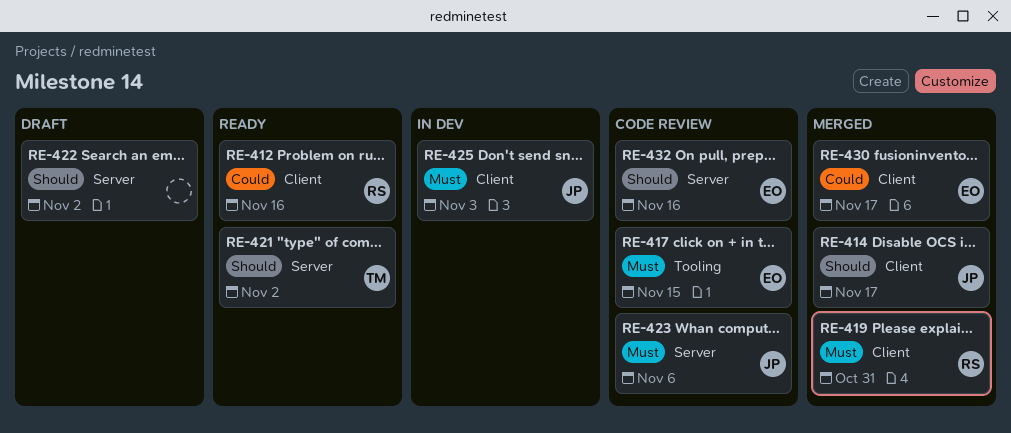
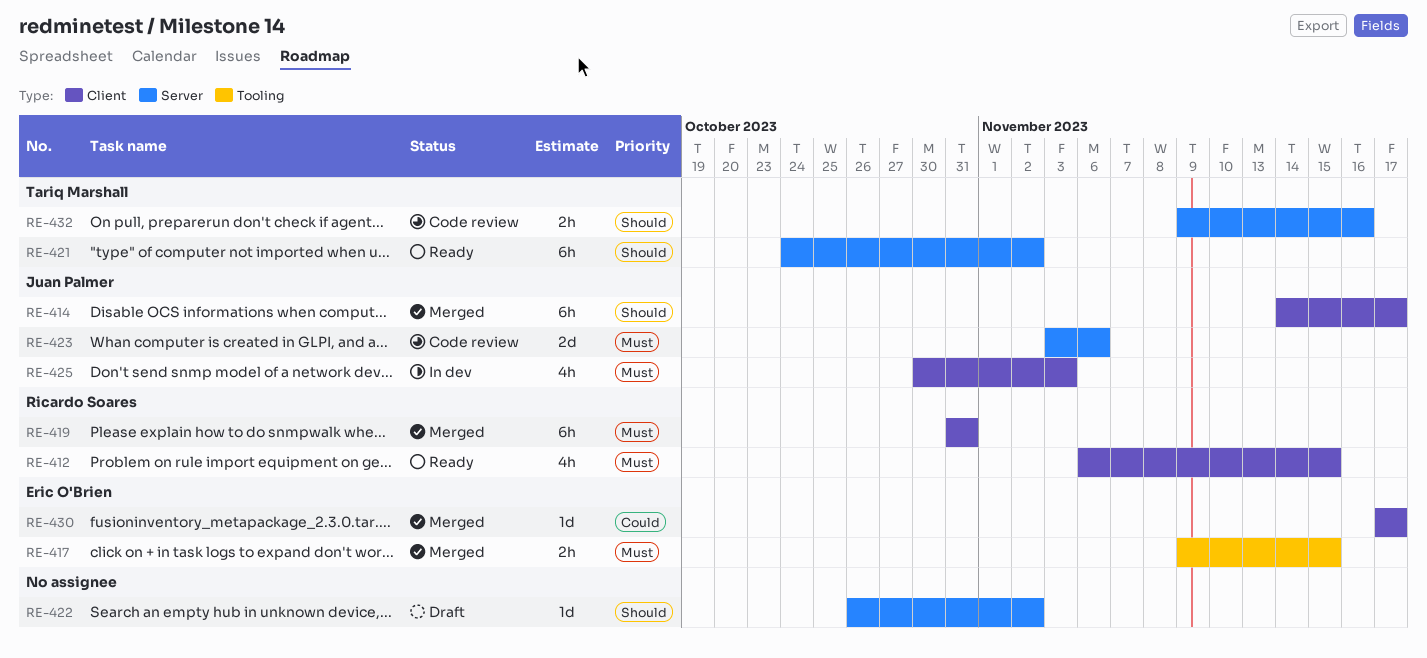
RE-412, priority: Could -> Must
RE-412, due: Nov 16 -> Nov 15
RE-417, status: Code review -> Merged
RE-432, owner: Eric O'Brien -> Tariq Marshall

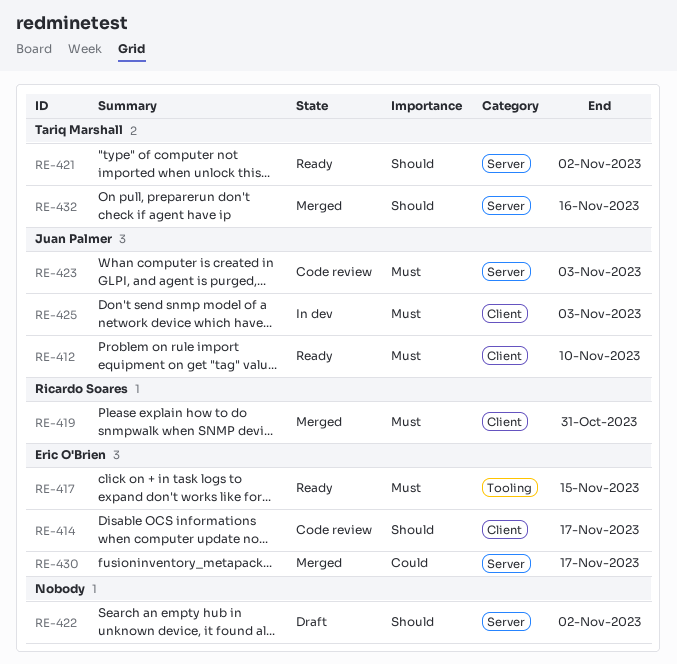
RE-412, owner: Ricardo Soares -> Juan Palmer
RE-412, due: Nov 15 -> Nov 10
RE-414, status: Merged -> Code review
RE-414, owner: Juan Palmer -> Eric O'Brien
RE-417, status: Merged -> Ready
RE-423, due: Nov 6 -> Nov 3
RE-430, label: Client -> Server
RE-432, status: Code review -> Merged

